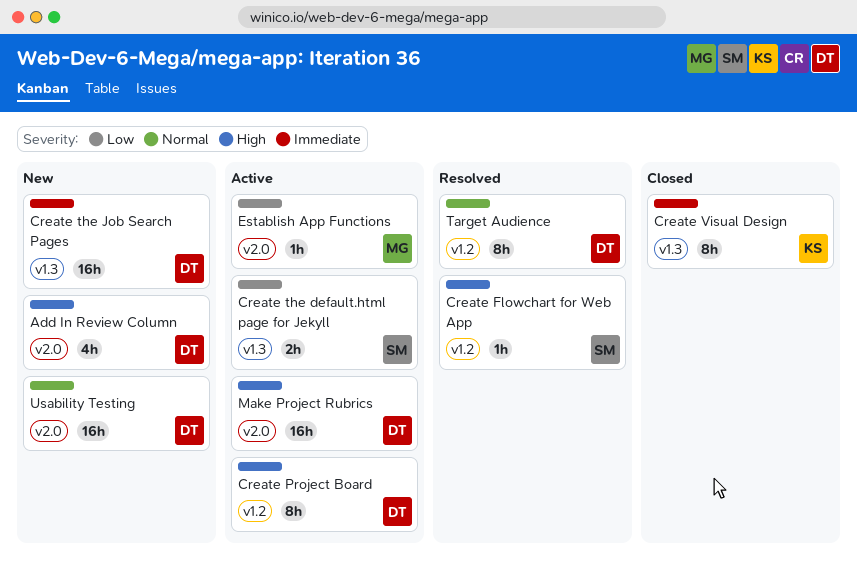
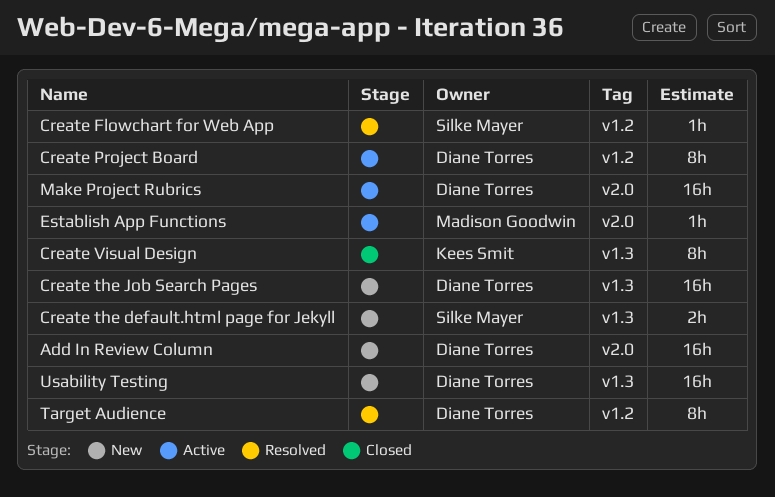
Add In Review Column, estimate: 4h -> 16h
Create the default.html page for Jekyll, status: Active -> New
Usability Testing, label: v2.0 -> v1.3

